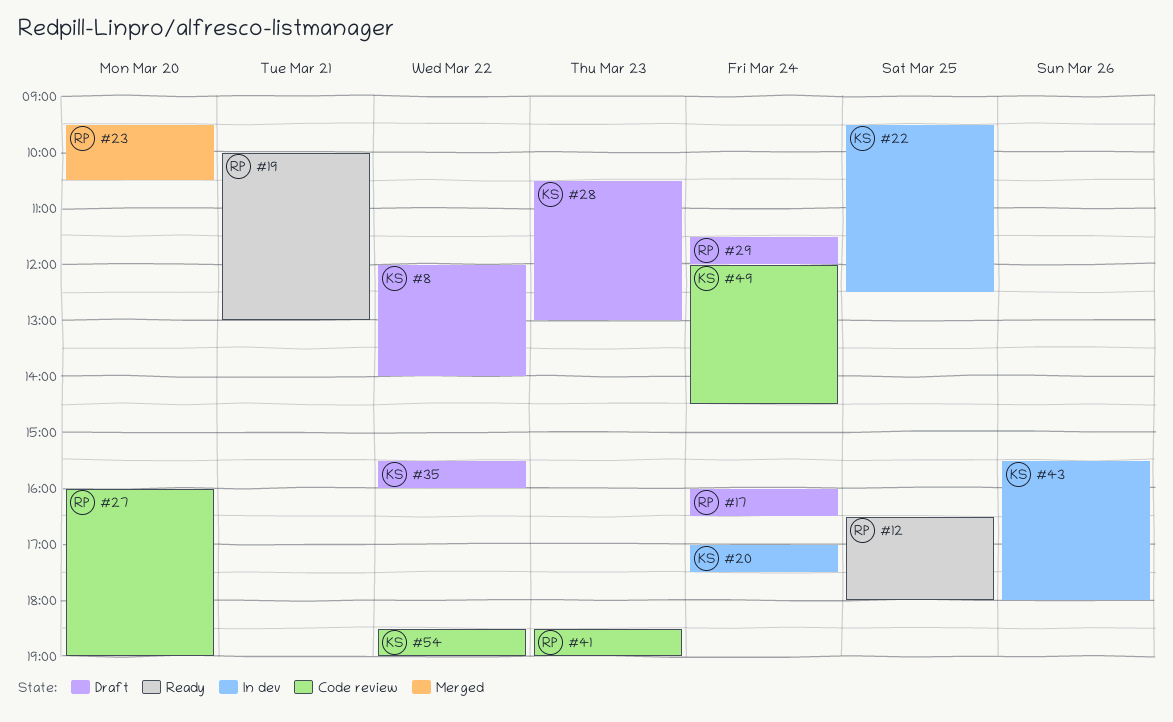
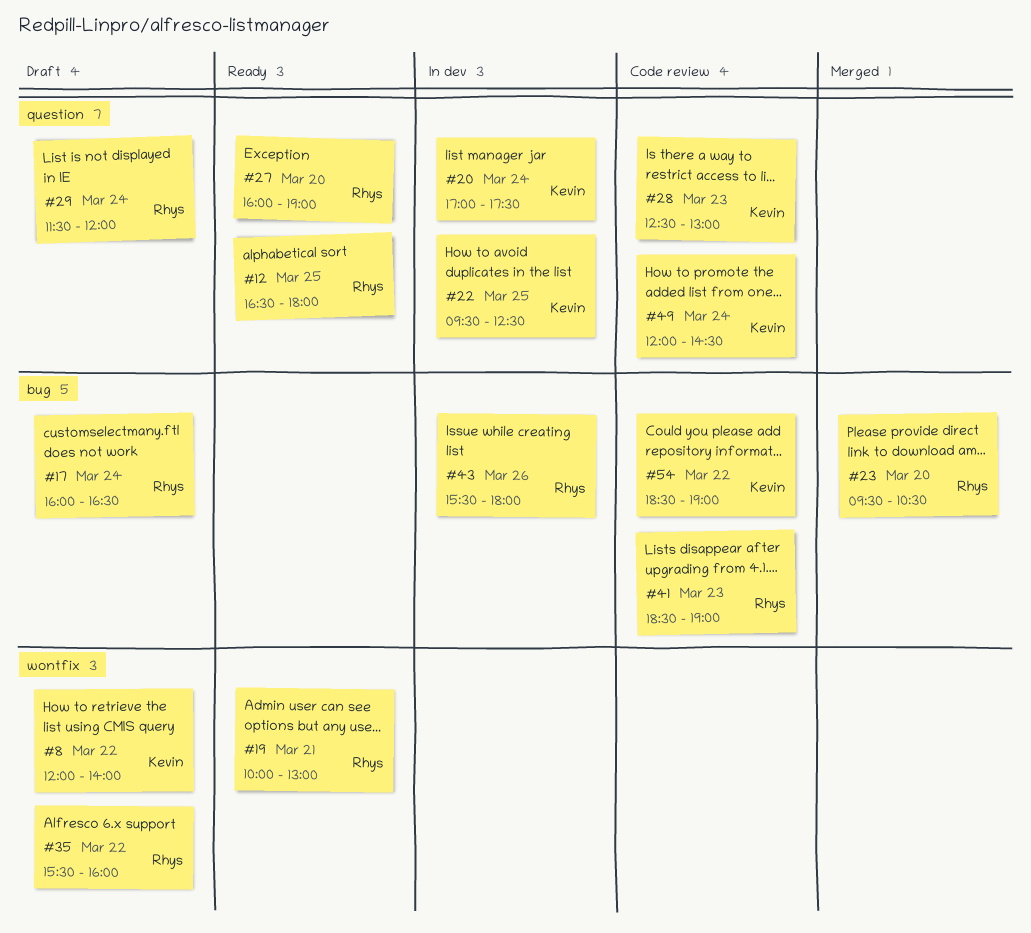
#27, status: Code review -> Ready
#28, status: Draft -> Code review
#28, begins: 10:30 -> 12:30
#35, owner: Kevin -> Rhys
#43, owner: Kevin -> Rhys

